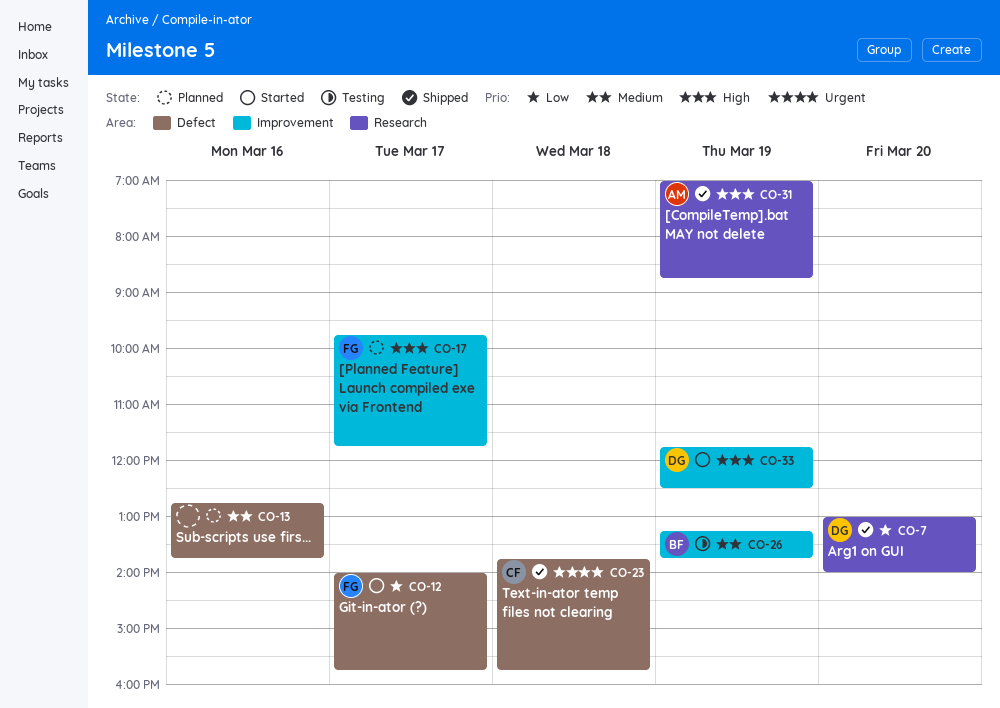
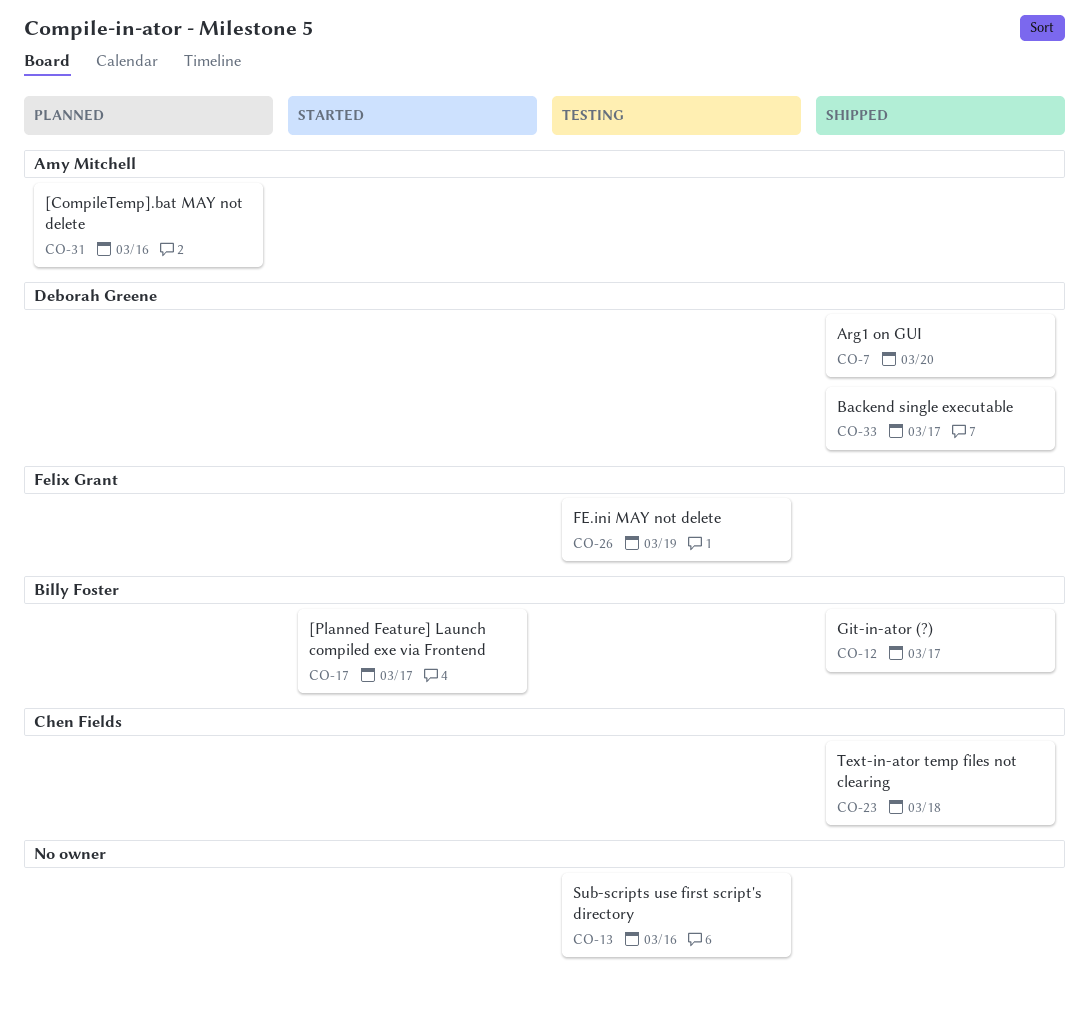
CO-12, status: Started -> Shipped
CO-12, owner: Felix Grant -> Billy Foster
CO-13, status: Planned -> Testing
CO-17, status: Planned -> Started
CO-17, owner: Felix Grant -> Billy Foster
CO-26, owner: Billy Foster -> Felix Grant
CO-31, status: Shipped -> Planned
CO-31, day: Mar 19 -> Mar 16
CO-33, status: Started -> Shipped
CO-33, day: Mar 19 -> Mar 17

